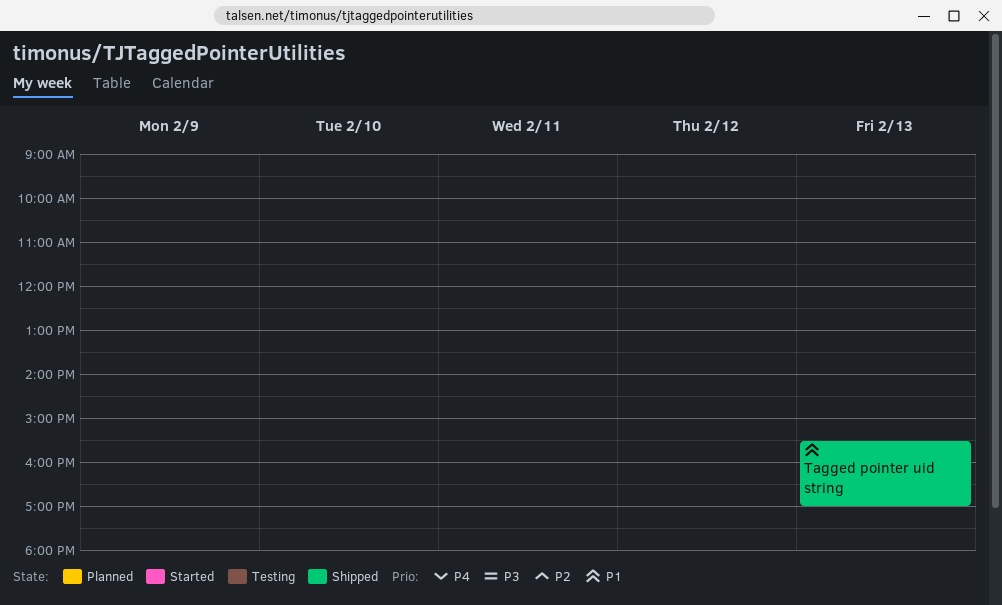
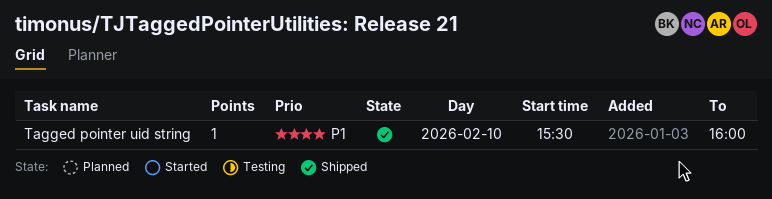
Tagged pointer uid string, day: Feb 13 -> Feb 10
Tagged pointer uid string, ends: 17:00 -> 16:00

